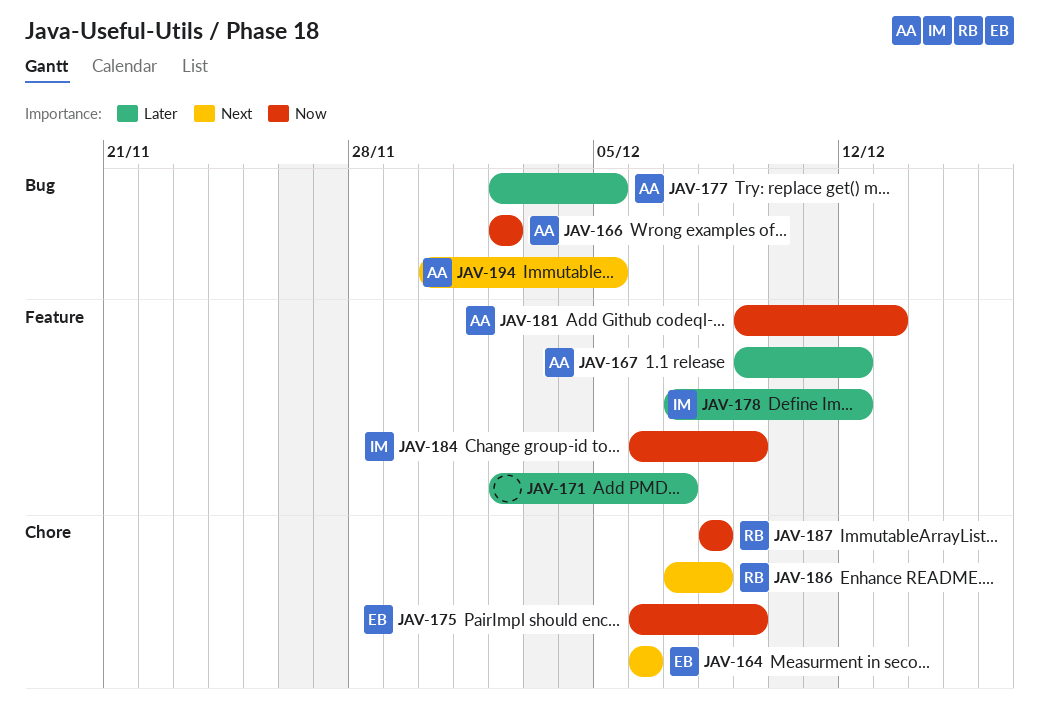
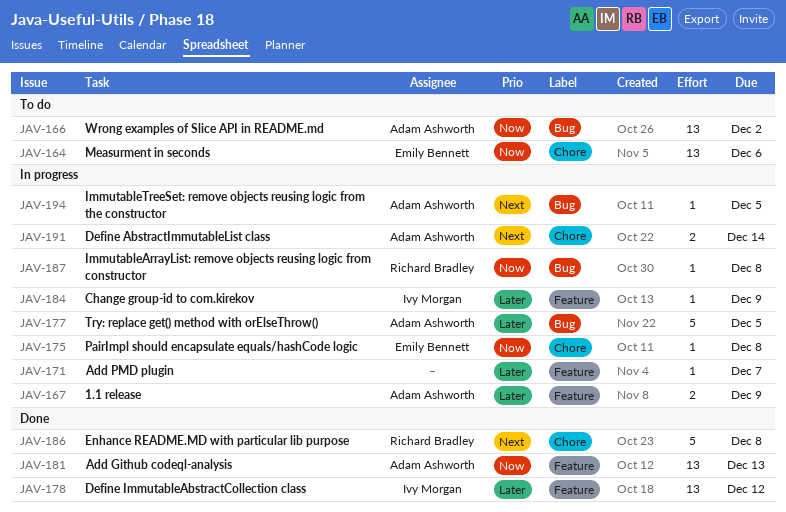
JAV-164, priority: Next -> Now
JAV-167, due: Dec 12 -> Dec 9
JAV-175, due: Dec 9 -> Dec 8
JAV-184, priority: Now -> Later
JAV-187, label: Chore -> Bug
JAV-191: none -> present

